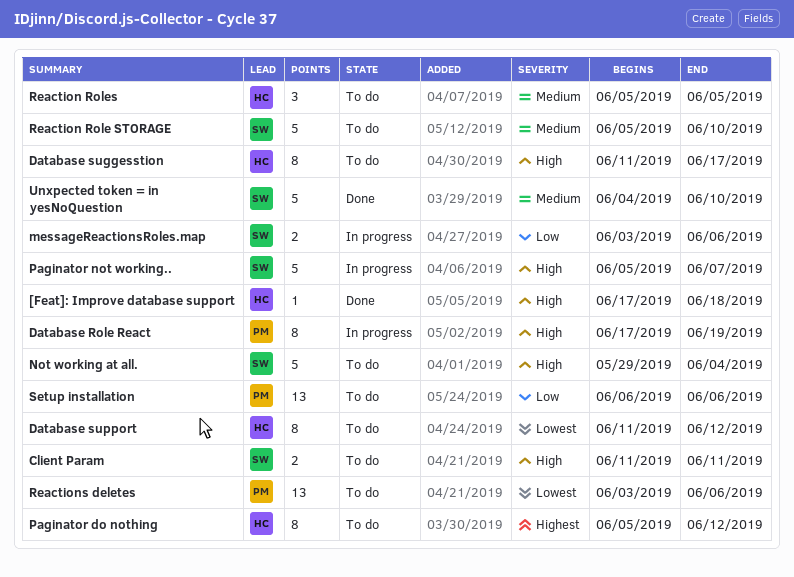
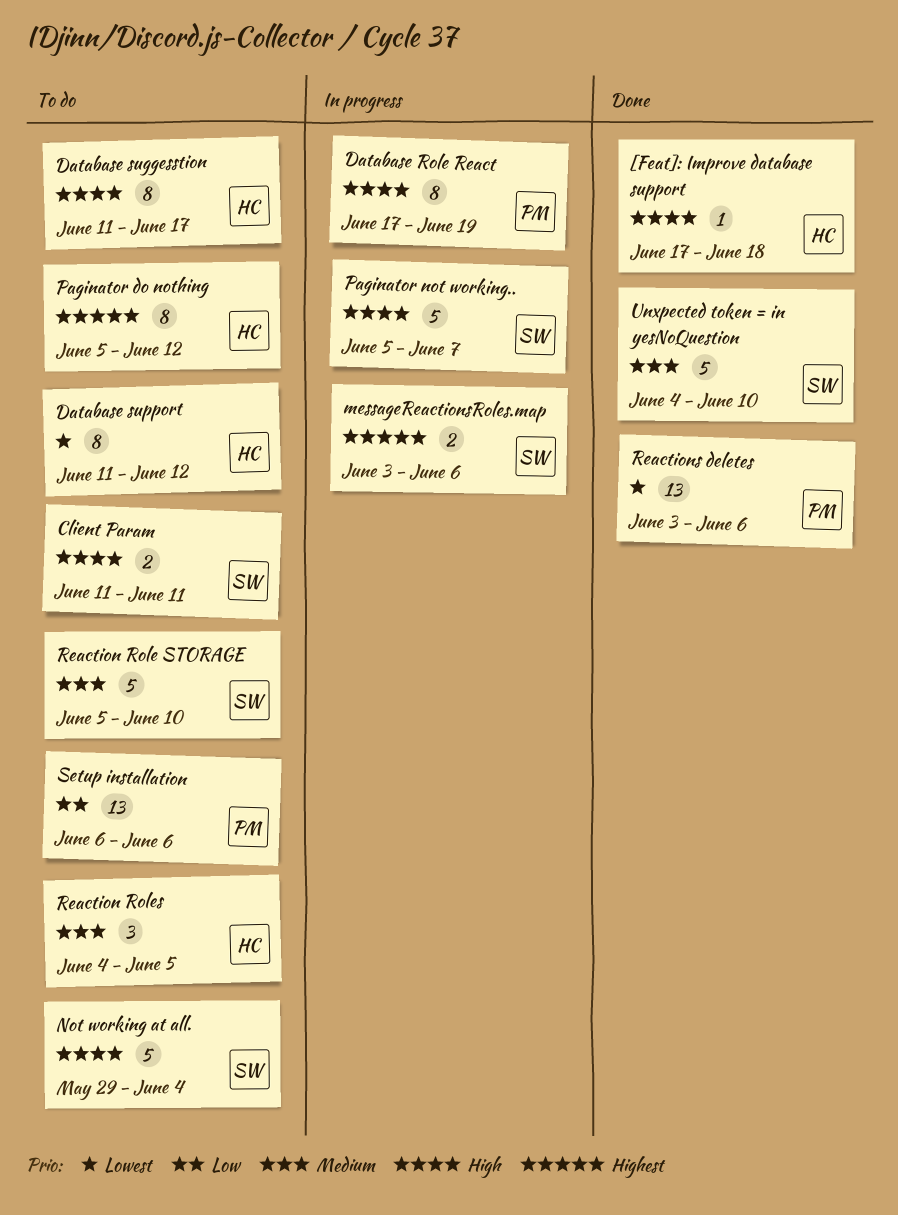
messageReactionsRoles.map, priority: Low -> Highest
Reaction Roles, start: Jun 5 -> Jun 4
Reactions deletes, status: To do -> Done

